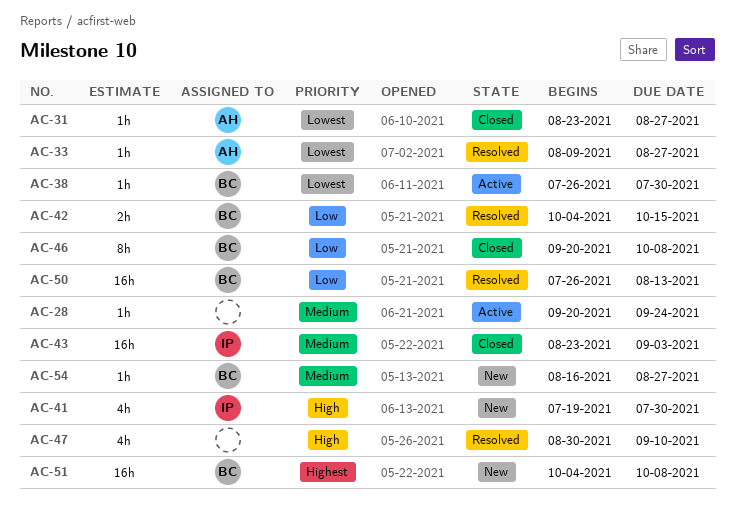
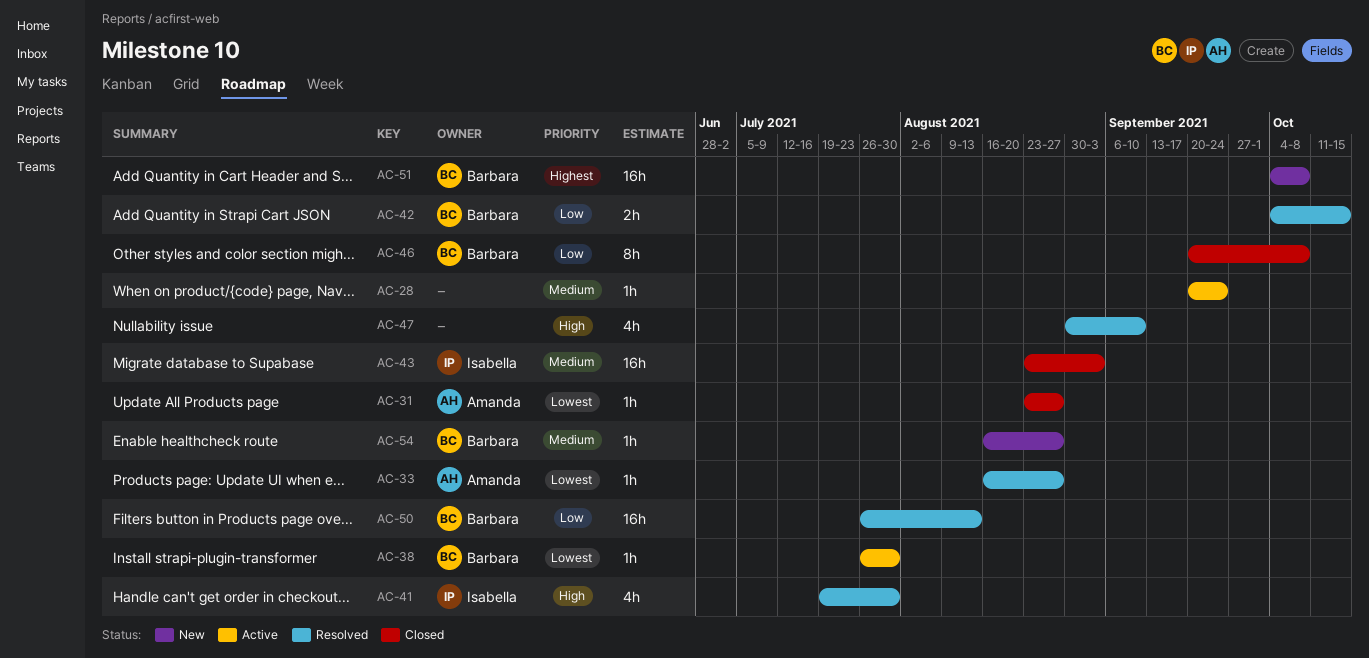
AC-33, start: Aug 9 -> Aug 16
AC-41, status: New -> Resolved

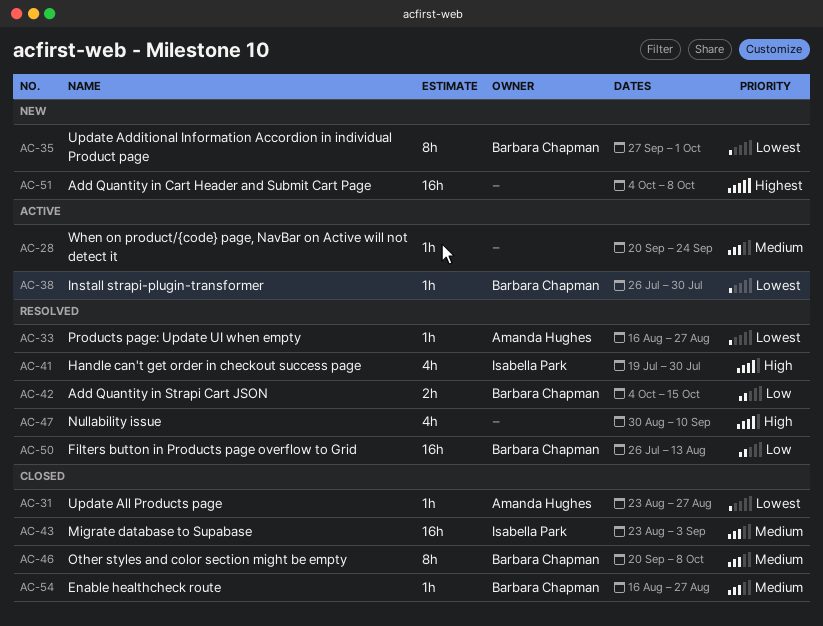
AC-35: none -> present
AC-46, priority: Low -> Medium
AC-51, owner: Barbara Chapman -> none
AC-54, status: New -> Closed

